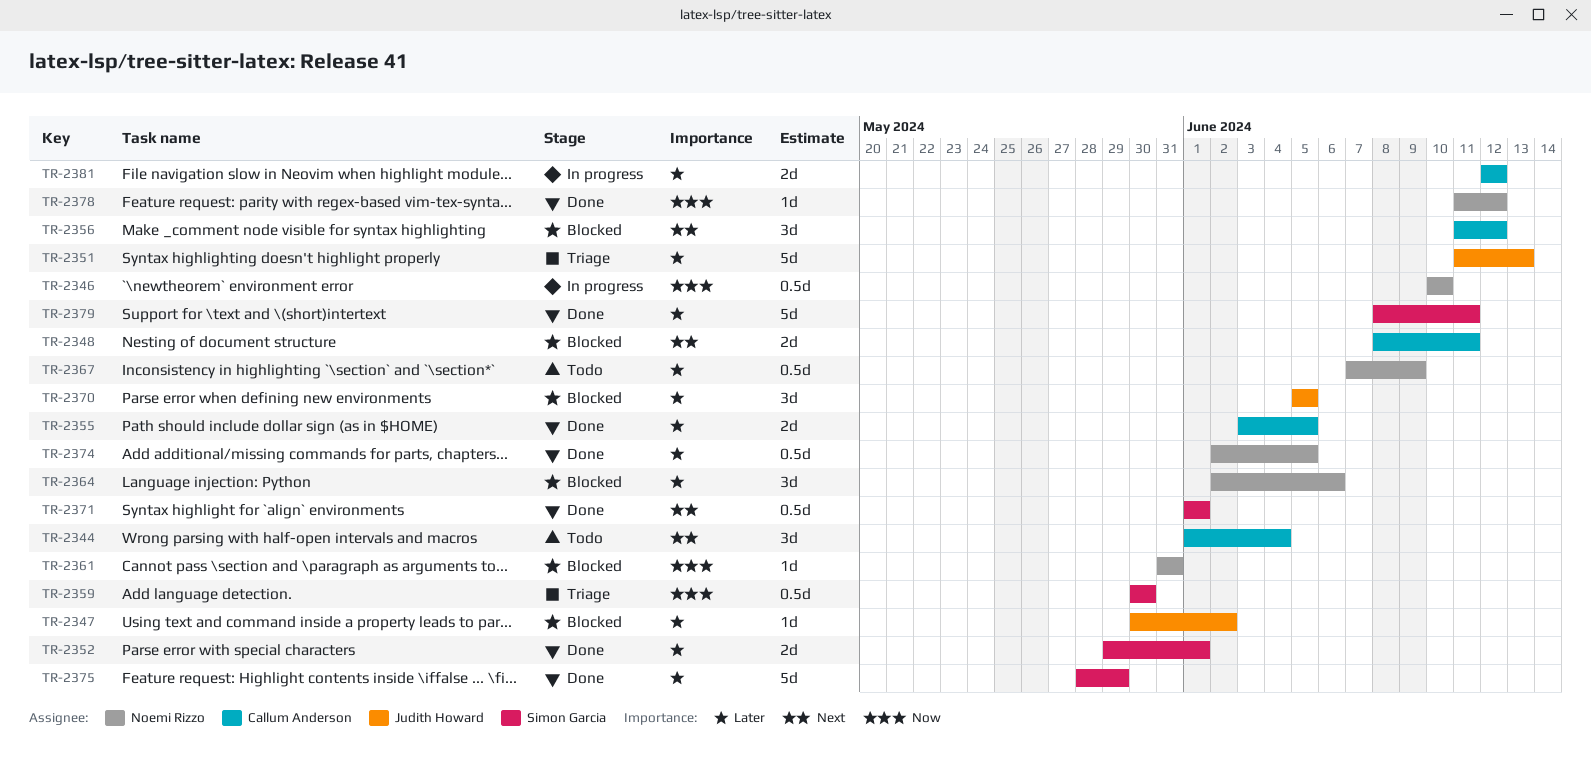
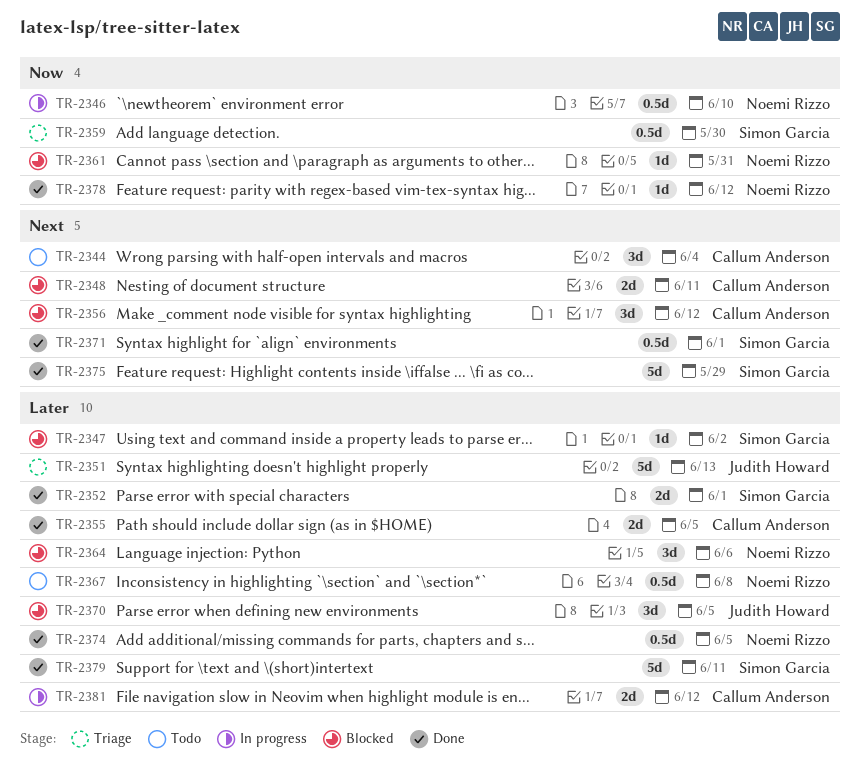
TR-2347, owner: Judith Howard -> Simon Garcia
TR-2367, due: Jun 9 -> Jun 8
TR-2375, priority: Later -> Next

